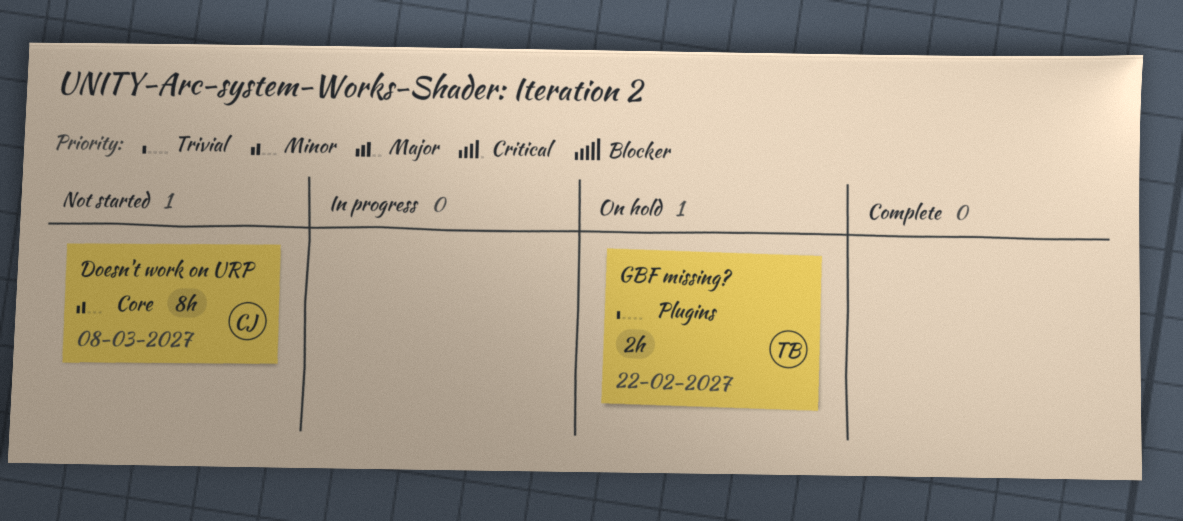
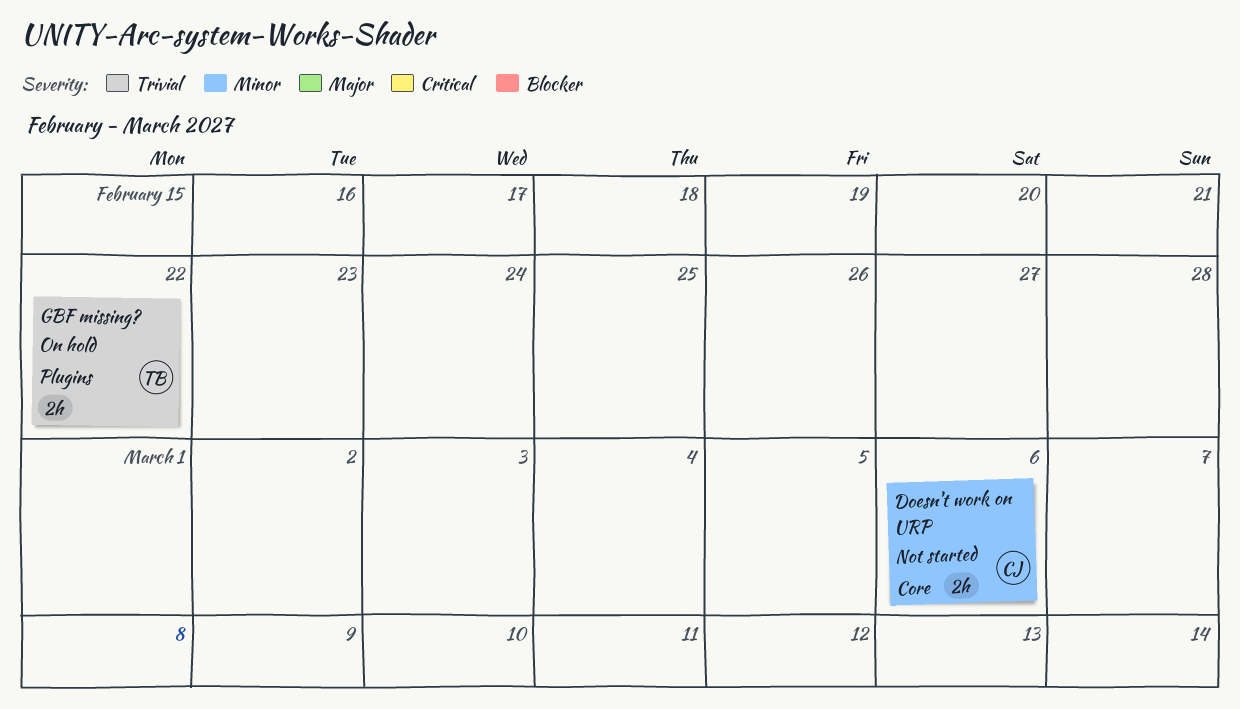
Doesn't work on URP, estimate: 8h -> 2h
Doesn't work on URP, due: Mar 8 -> Mar 6

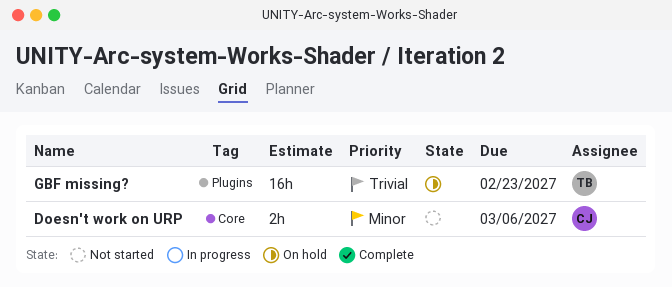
GBF missing?, estimate: 2h -> 16h
GBF missing?, due: Feb 22 -> Feb 23

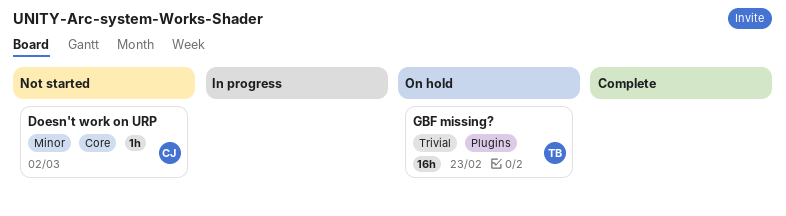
Doesn't work on URP, estimate: 2h -> 1h
Doesn't work on URP, due: Mar 6 -> Mar 2

